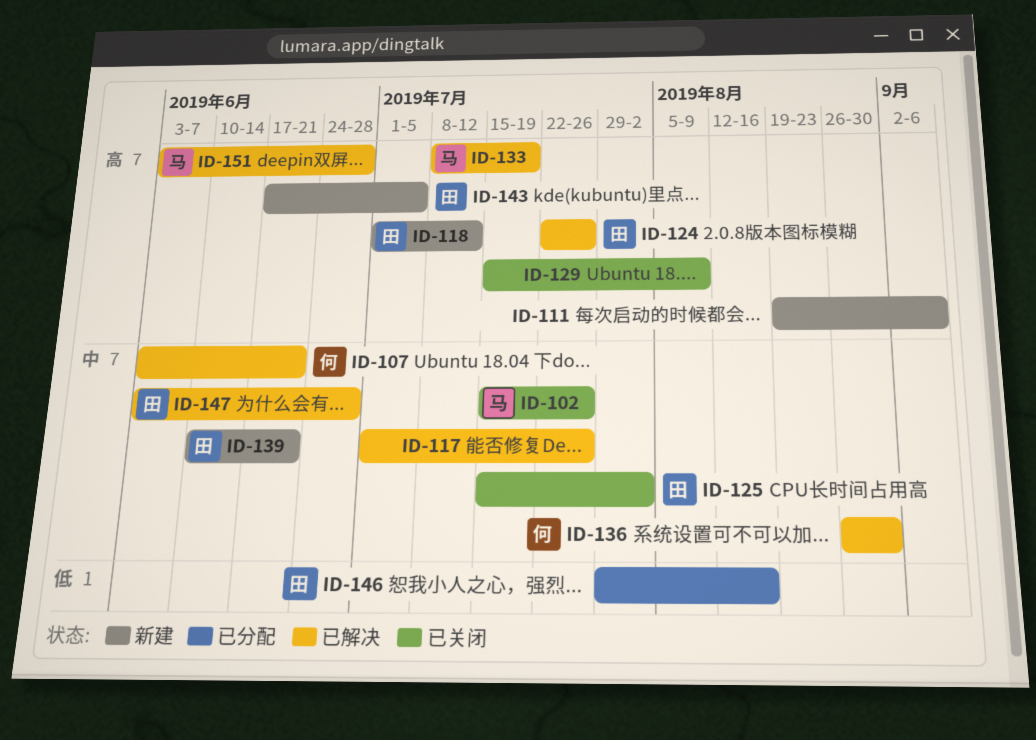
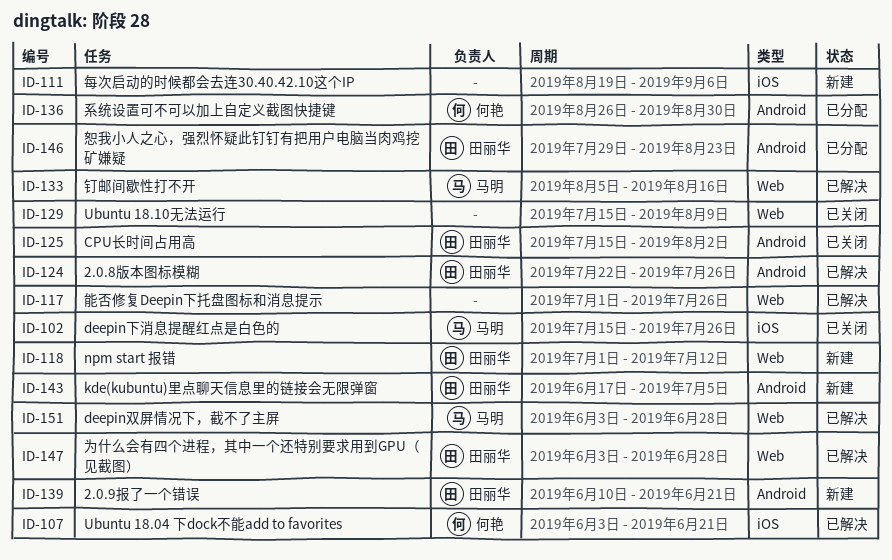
ID-133, start: Jul 8 -> Aug 5
ID-133, due: Jul 19 -> Aug 16
ID-136, status: 已解决 -> 已分配
ID-146, due: Aug 16 -> Aug 23

